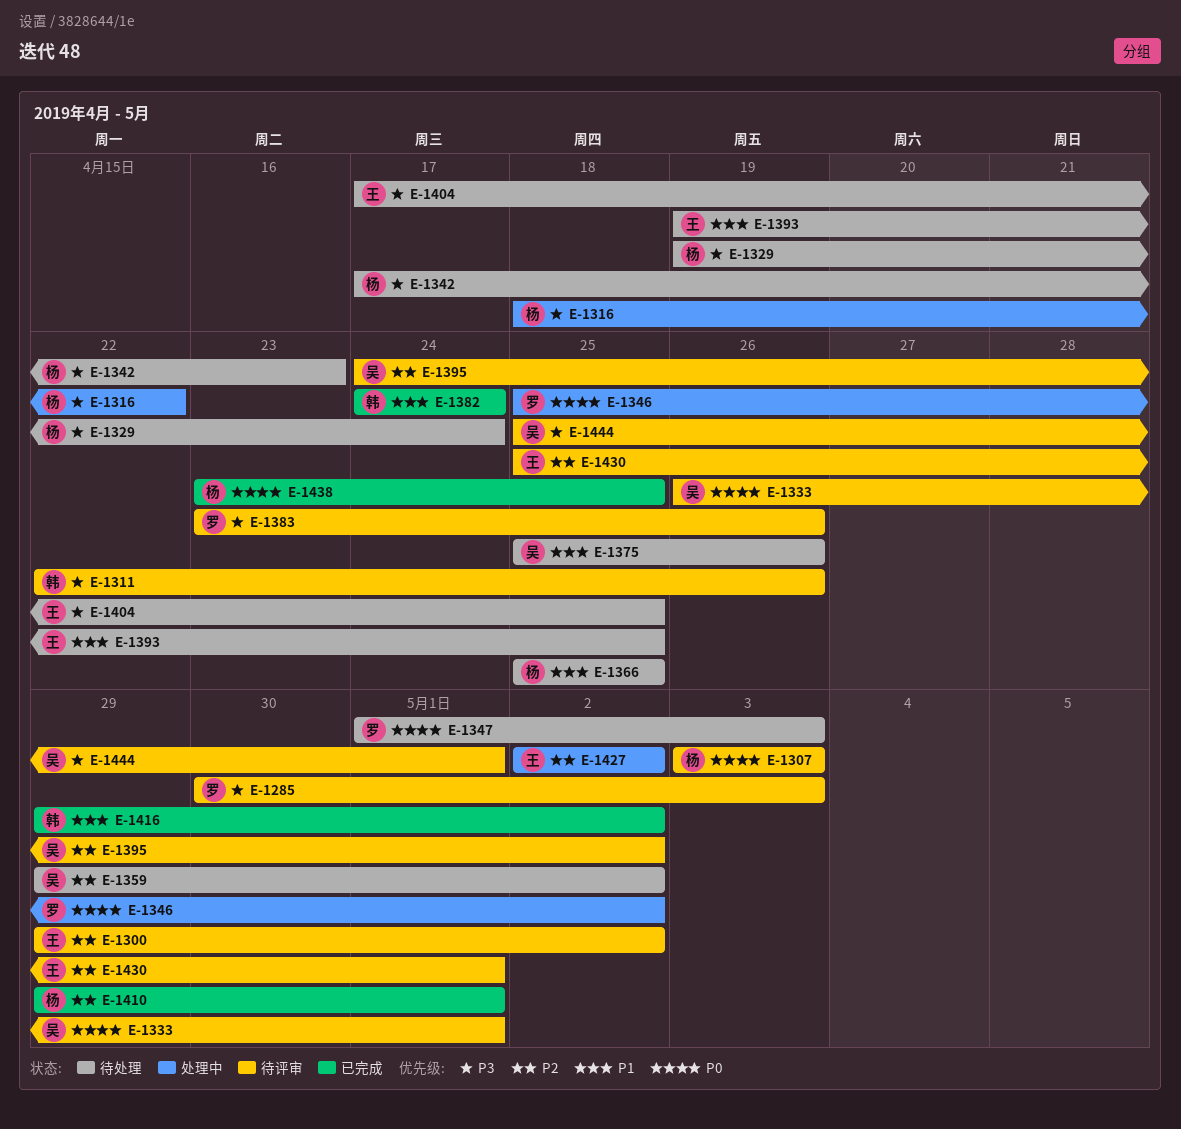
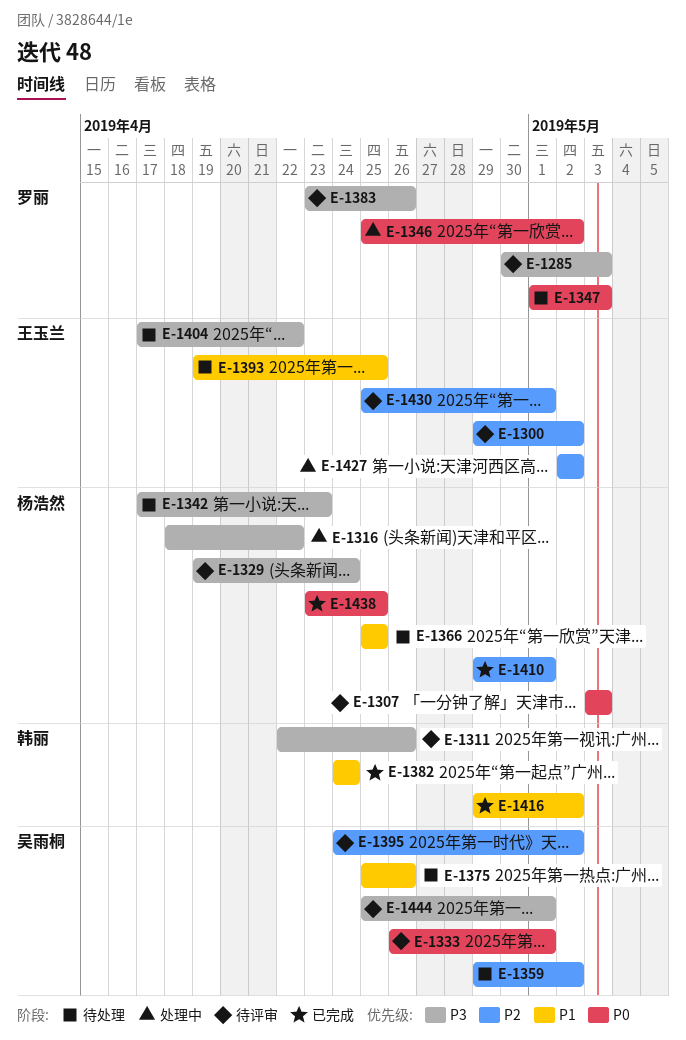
E-1329, status: 待处理 -> 待评审
E-1404, due: Apr 25 -> Apr 22

